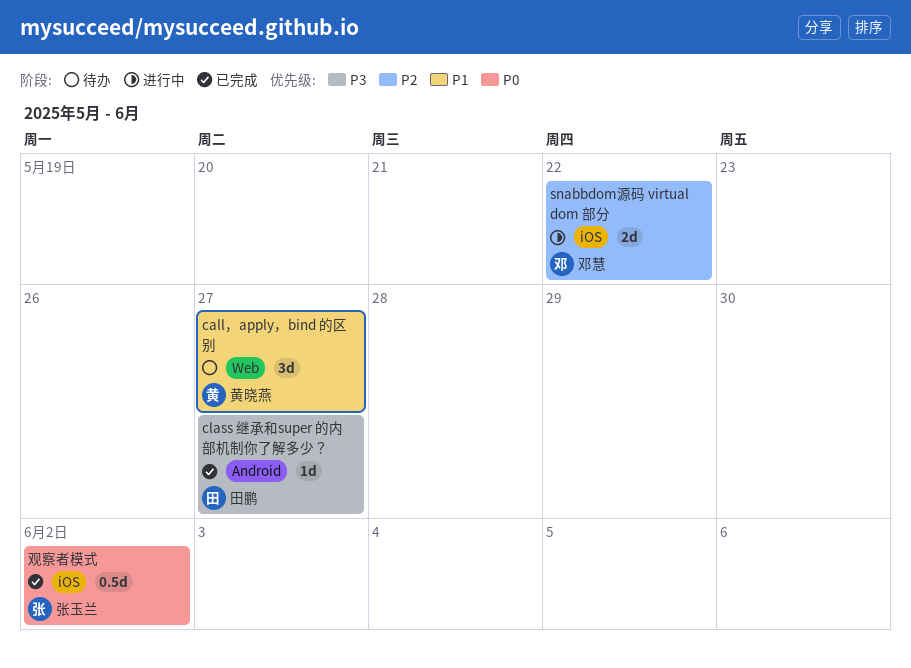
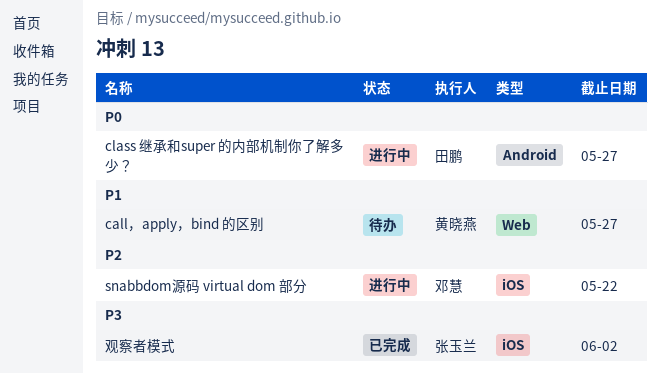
class 继承和super 的内部机制你了解多少？, status: 已完成 -> 进行中
class 继承和super 的内部机制你了解多少？, priority: P3 -> P0
观察者模式, priority: P0 -> P3

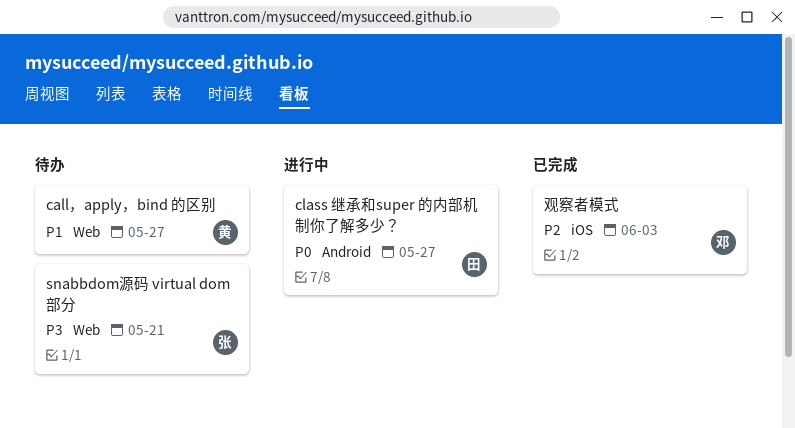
snabbdom源码 virtual dom 部分, status: 进行中 -> 待办
snabbdom源码 virtual dom 部分, owner: 邓慧 -> 张玉兰
snabbdom源码 virtual dom 部分, priority: P2 -> P3
snabbdom源码 virtual dom 部分, label: iOS -> Web
snabbdom源码 virtual dom 部分, due: May 22 -> May 21
观察者模式, owner: 张玉兰 -> 邓慧
观察者模式, priority: P3 -> P2
观察者模式, due: Jun 2 -> Jun 3

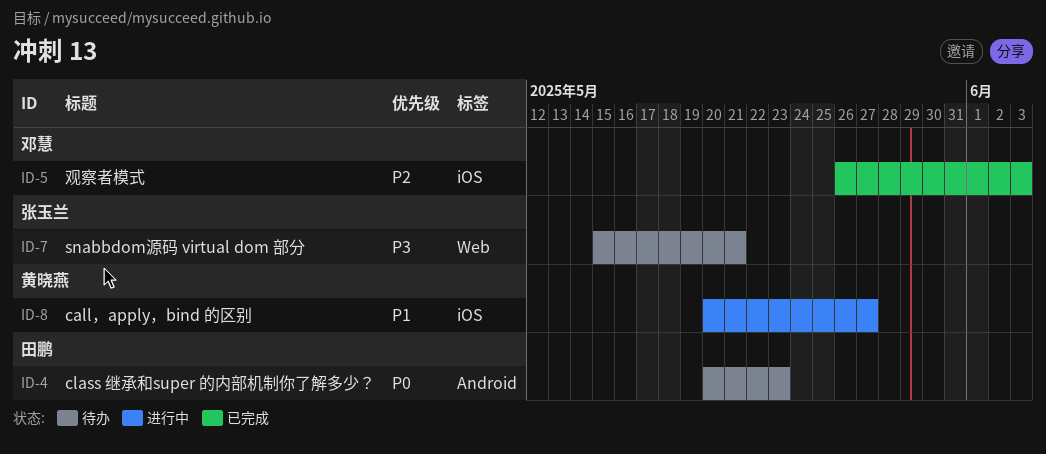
call，apply，bind 的区别, status: 待办 -> 进行中
call，apply，bind 的区别, label: Web -> iOS
class 继承和super 的内部机制你了解多少？, status: 进行中 -> 待办
class 继承和super 的内部机制你了解多少？, due: May 27 -> May 23

